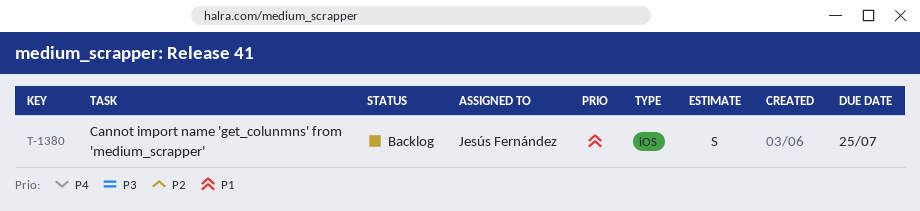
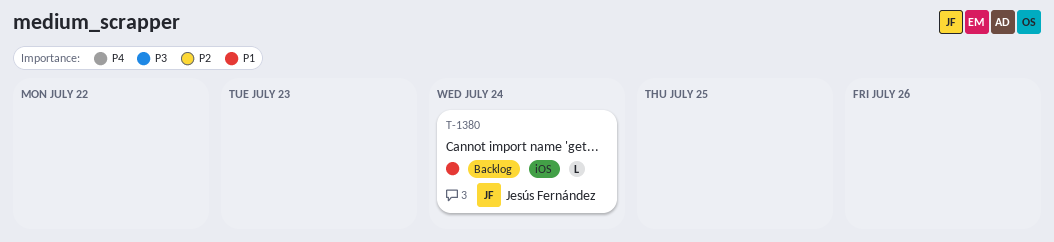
T-1380, estimate: S -> L
T-1380, due: Jul 25 -> Jul 24

